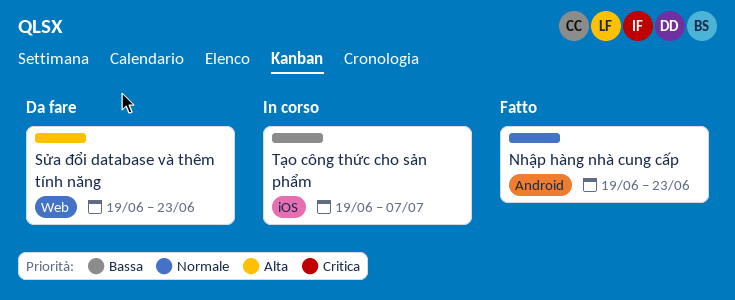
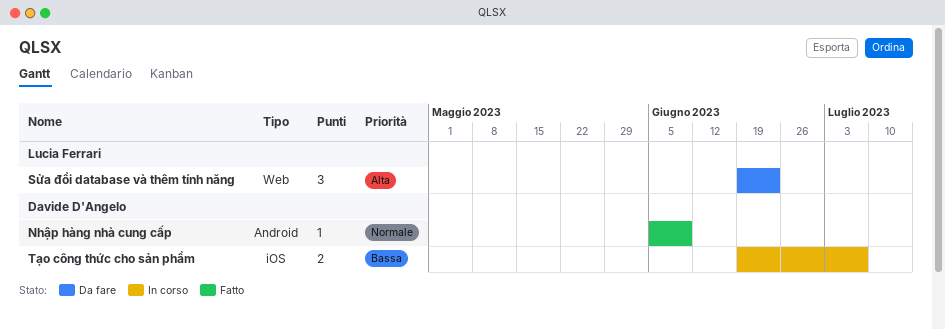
Nhập hàng nhà cung cấp, start: Jun 19 -> Jun 5
Nhập hàng nhà cung cấp, due: Jun 23 -> Jun 9

